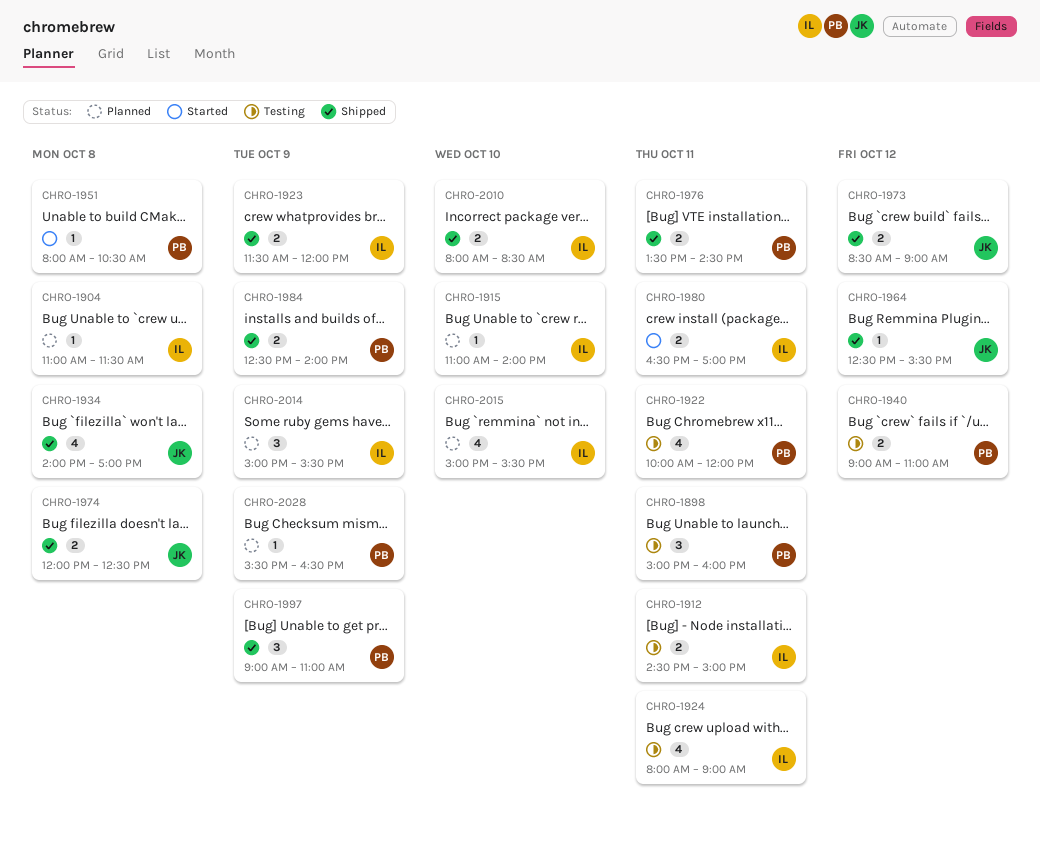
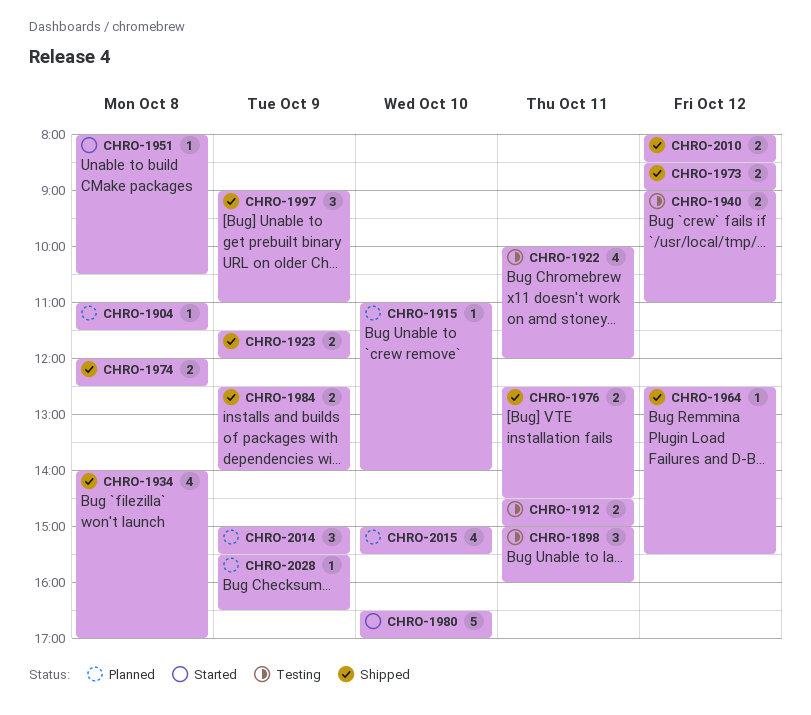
CHRO-1924: present -> none
CHRO-1976, begins: 13:30 -> 12:30
CHRO-1980, estimate: 2 -> 5
CHRO-1980, day: Oct 11 -> Oct 10
CHRO-2010, day: Oct 10 -> Oct 12

